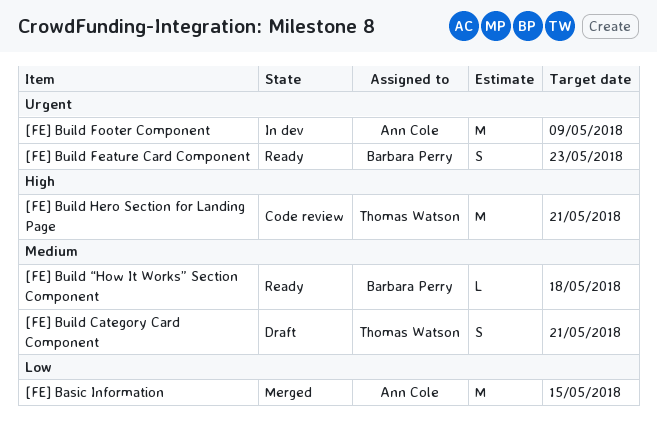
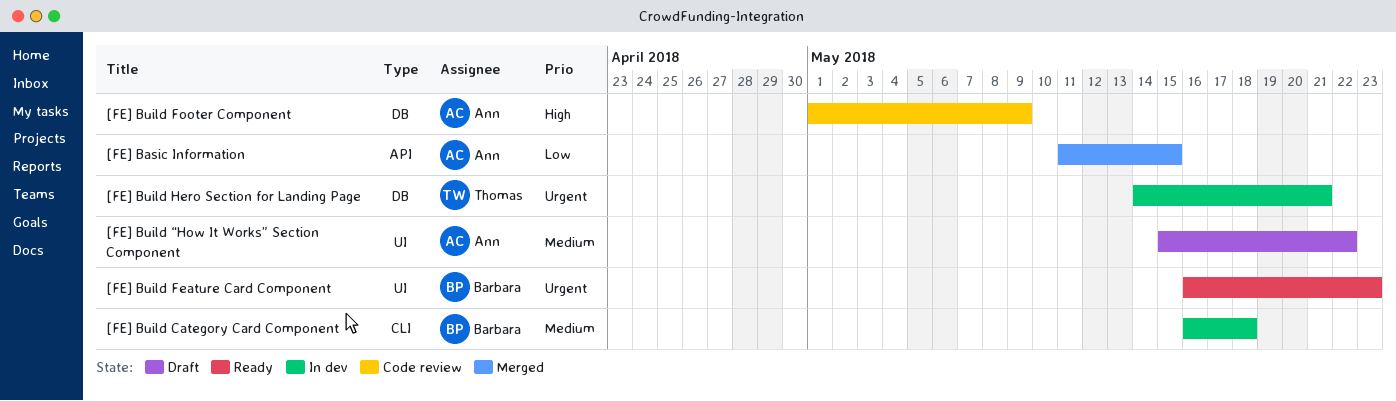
[FE] Build Category Card Component, status: Draft -> In dev
[FE] Build Category Card Component, owner: Thomas Watson -> Barbara Perry
[FE] Build Category Card Component, due: May 21 -> May 18
[FE] Build Footer Component, status: In dev -> Code review
[FE] Build Footer Component, priority: Urgent -> High
[FE] Build Hero Section for Landing Page, status: Code review -> In dev
[FE] Build Hero Section for Landing Page, priority: High -> Urgent
[FE] Build “How It Works” Section Component, status: Ready -> Draft
[FE] Build “How It Works” Section Component, owner: Barbara Perry -> Ann Cole
[FE] Build “How It Works” Section Component, due: May 18 -> May 22

